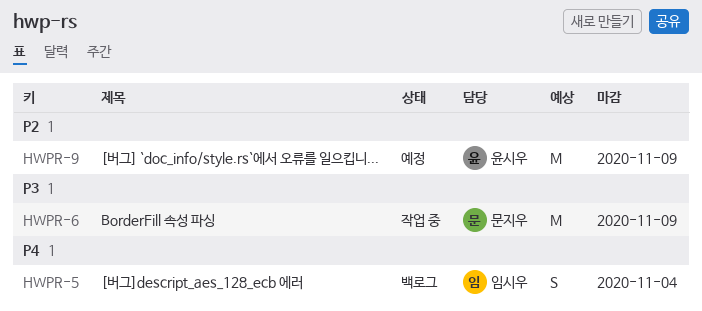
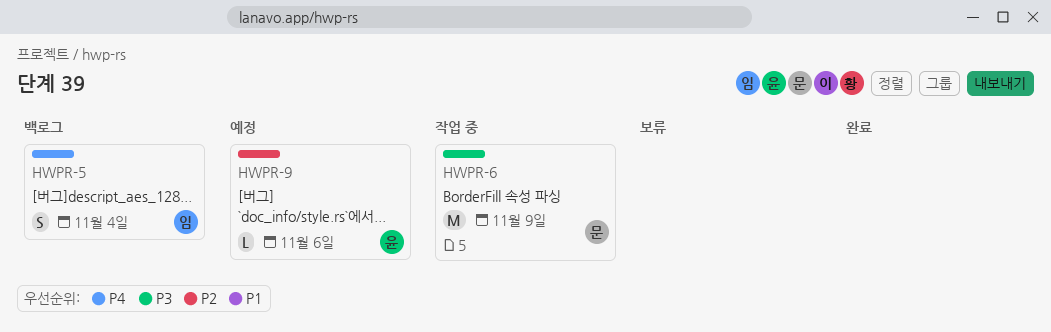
HWPR-9, estimate: M -> L
HWPR-9, due: Nov 9 -> Nov 6

